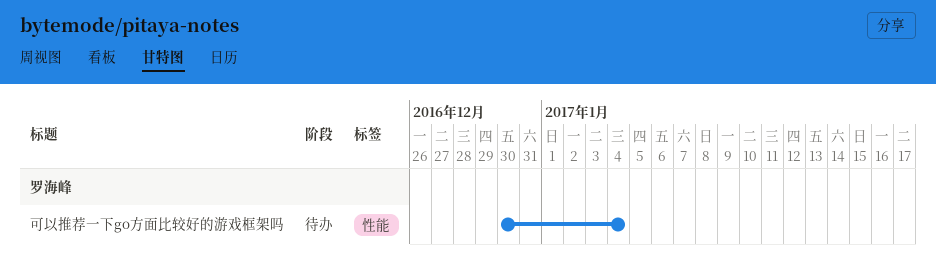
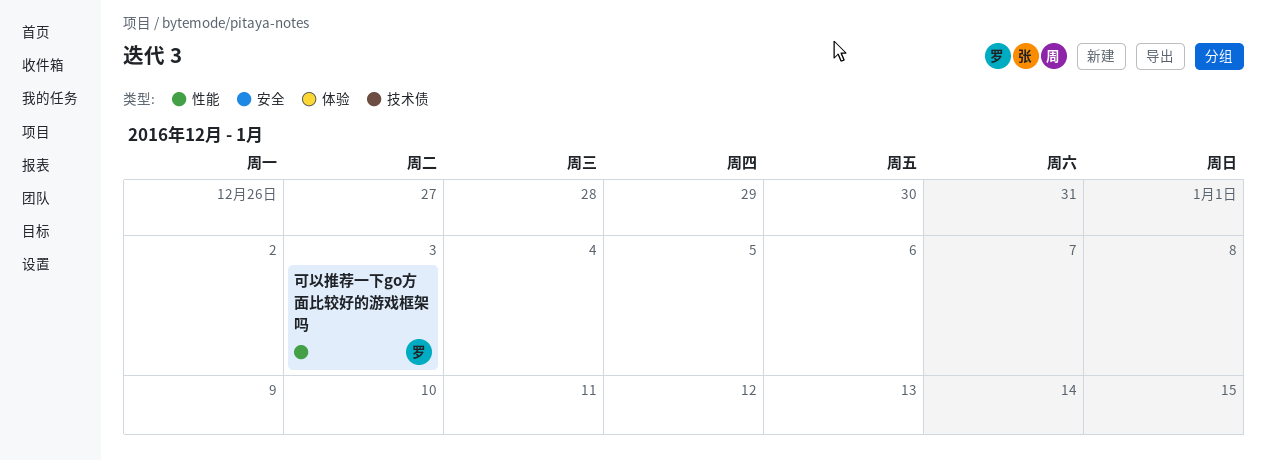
可以推荐一下go方面比较好的游戏框架吗, due: Jan 4 -> Jan 3

